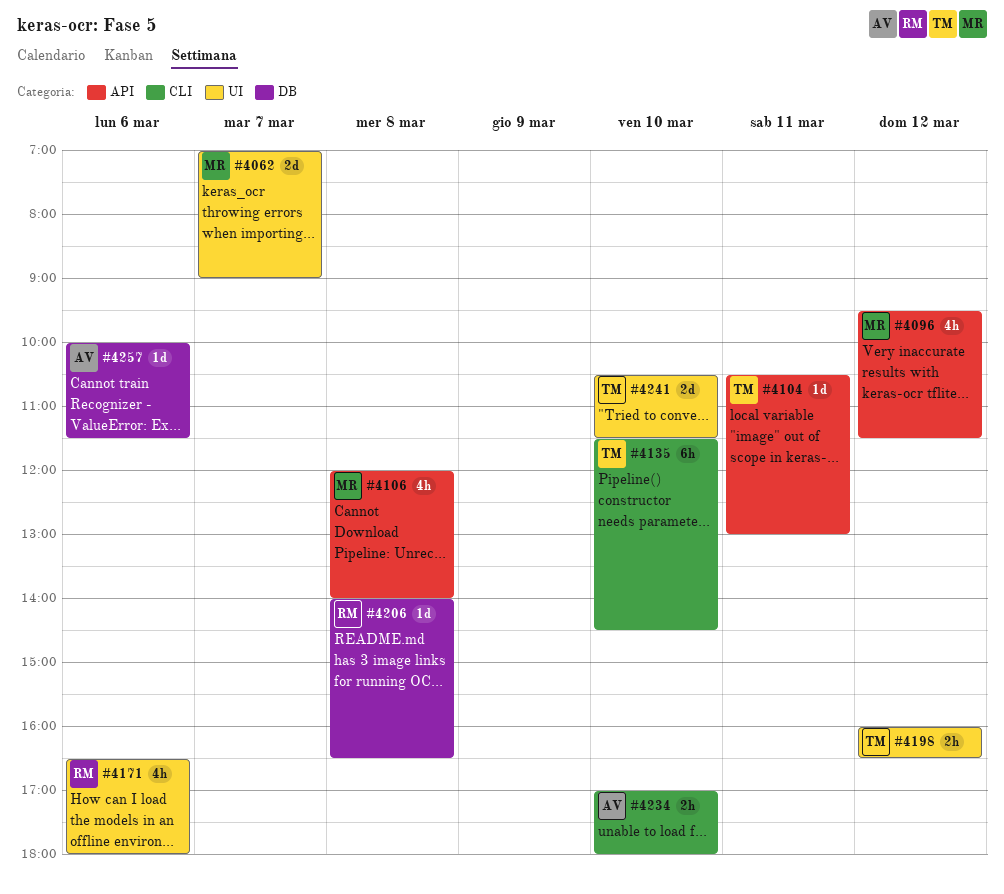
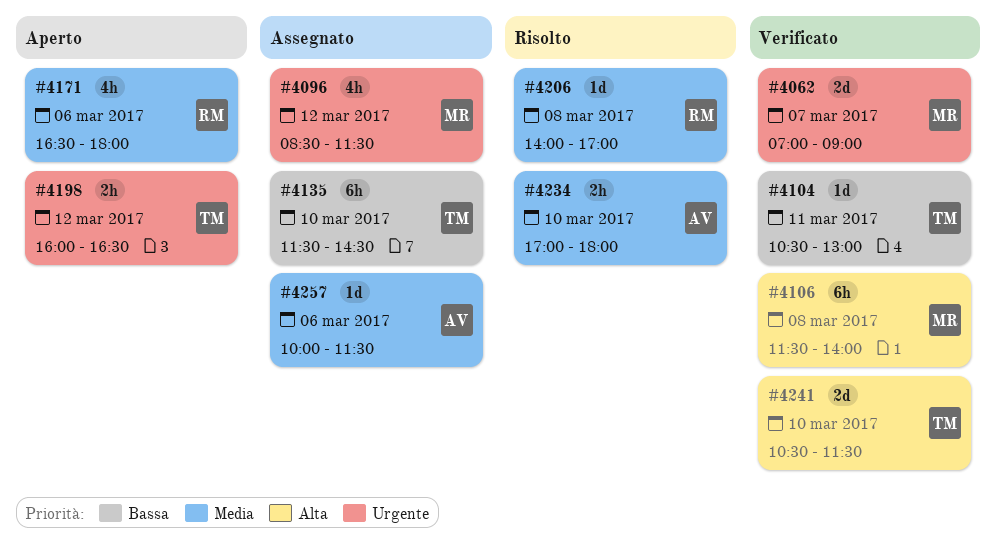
#4096, begins: 09:30 -> 08:30
#4106, estimate: 4h -> 6h
#4106, begins: 12:00 -> 11:30
#4206, ends: 16:30 -> 17:00

